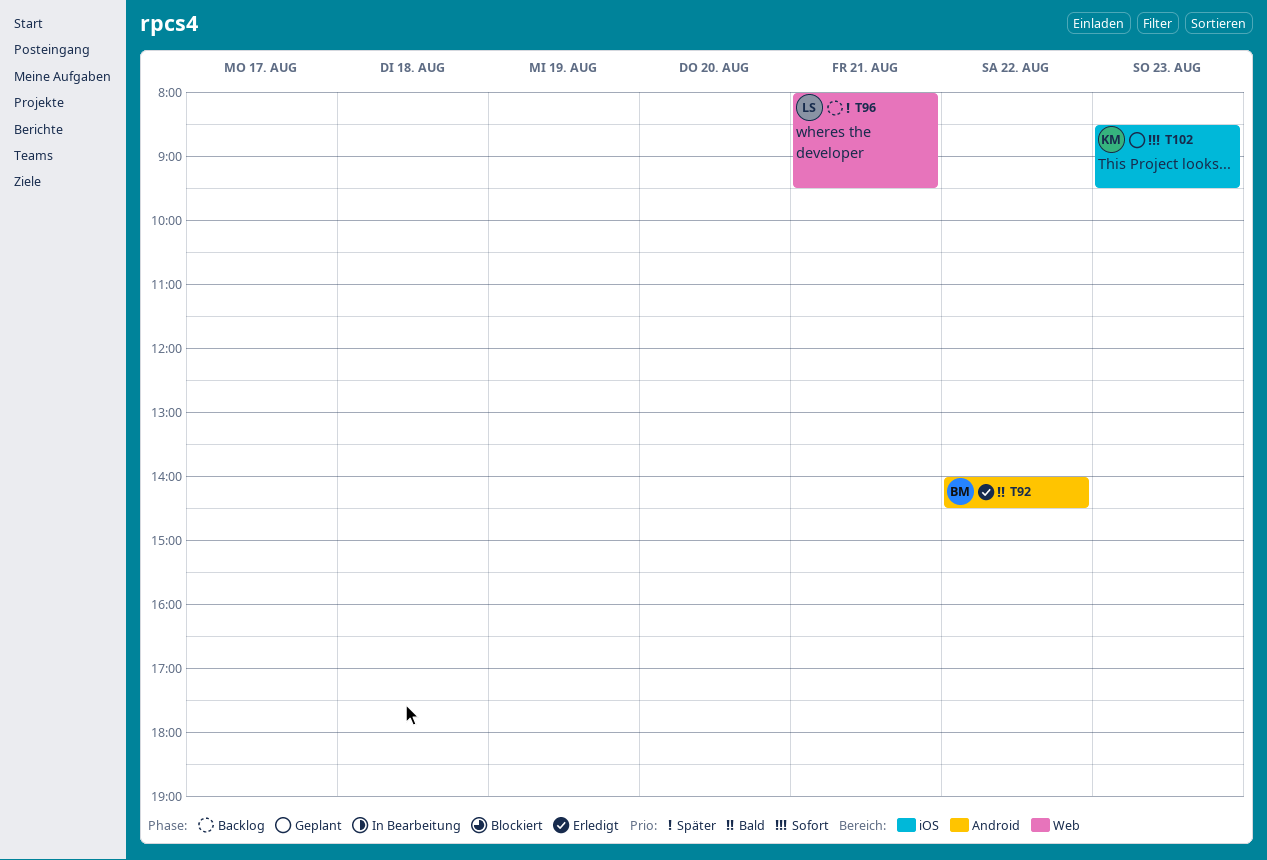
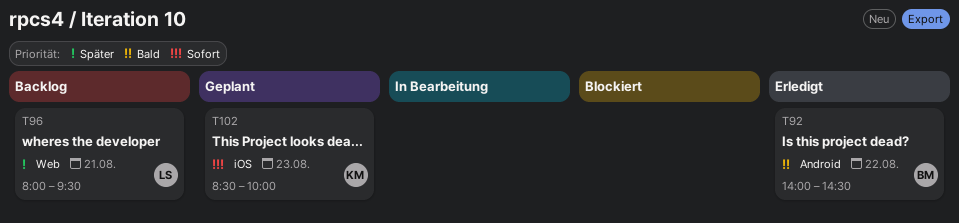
T102, ends: 09:30 -> 10:00

